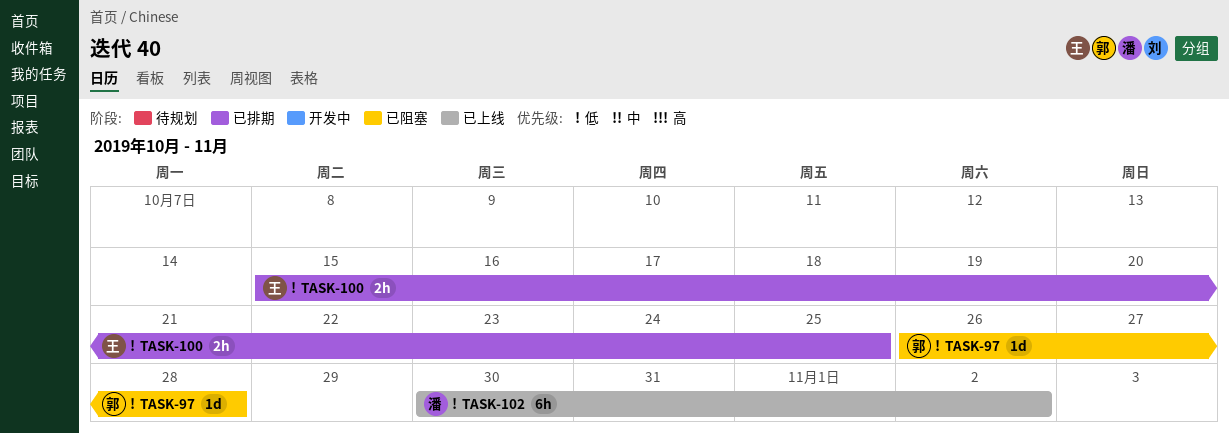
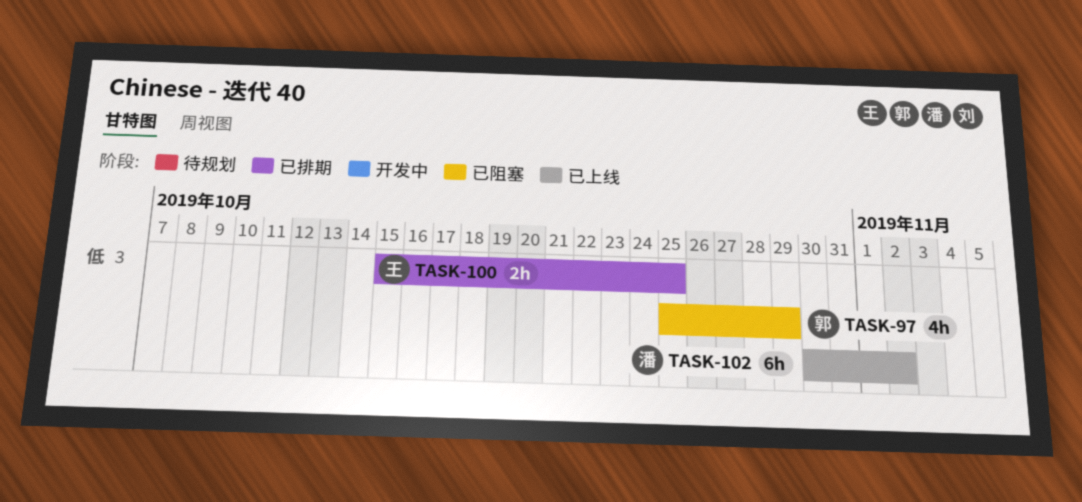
TASK-97, estimate: 1d -> 4h
TASK-97, start: Oct 26 -> Oct 25
TASK-97, due: Oct 28 -> Oct 29

